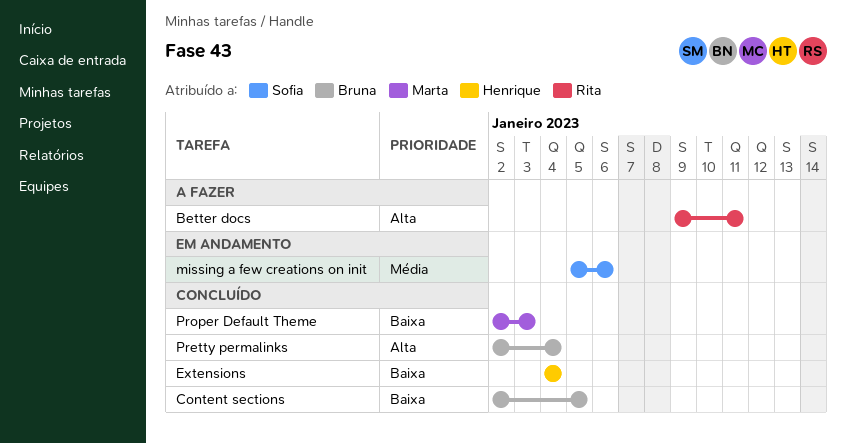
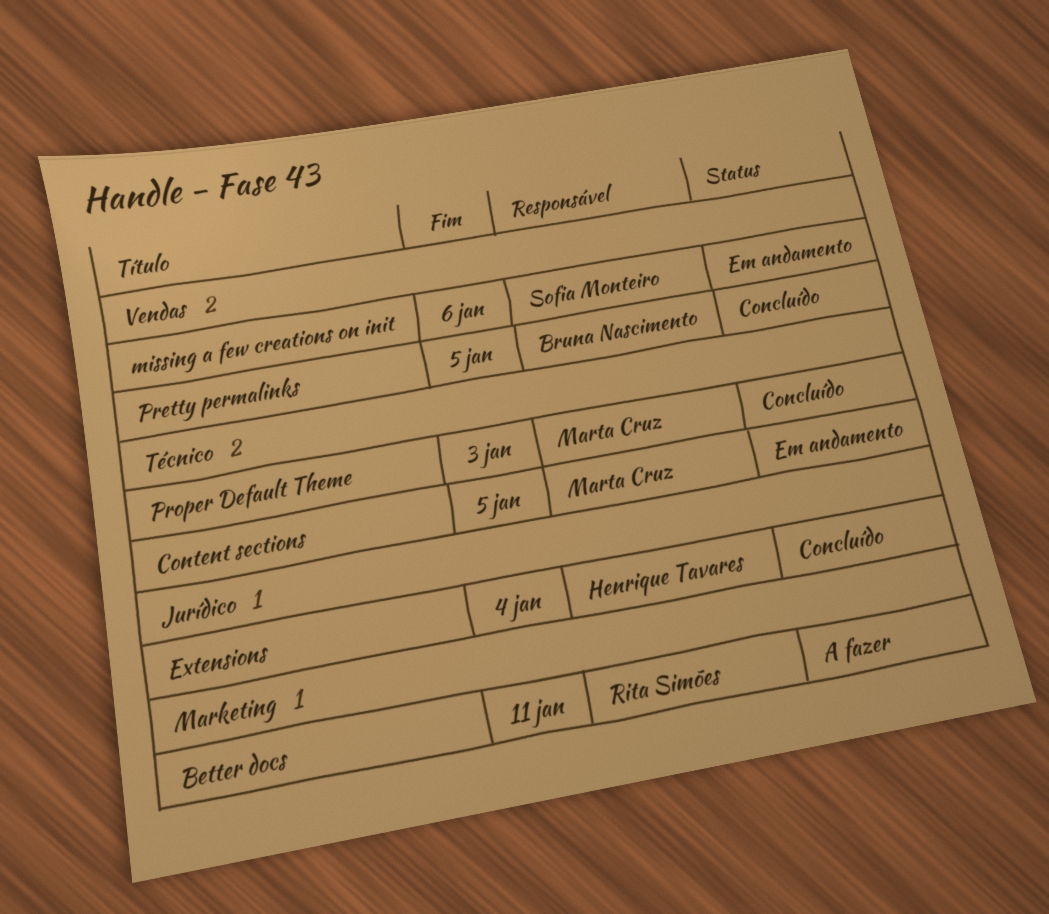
Content sections, status: Concluído -> Em andamento
Content sections, owner: Bruna Nascimento -> Marta Cruz
Pretty permalinks, due: Jan 4 -> Jan 5

